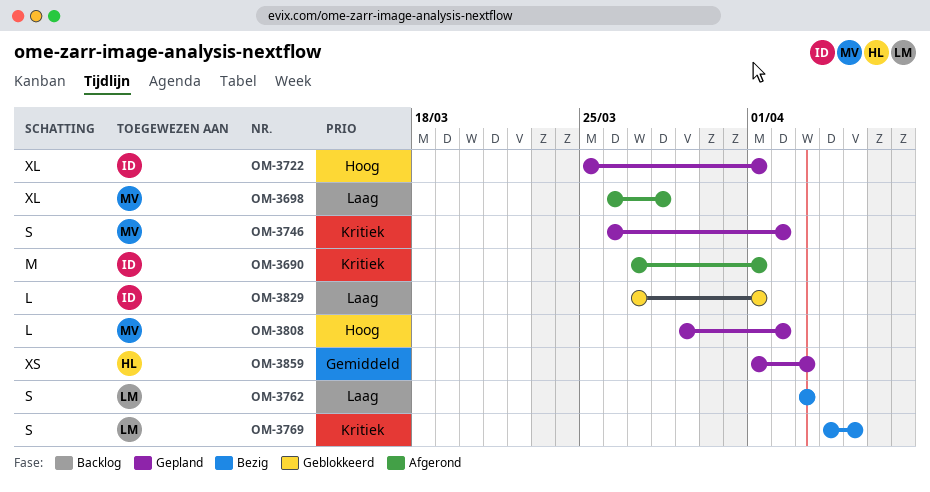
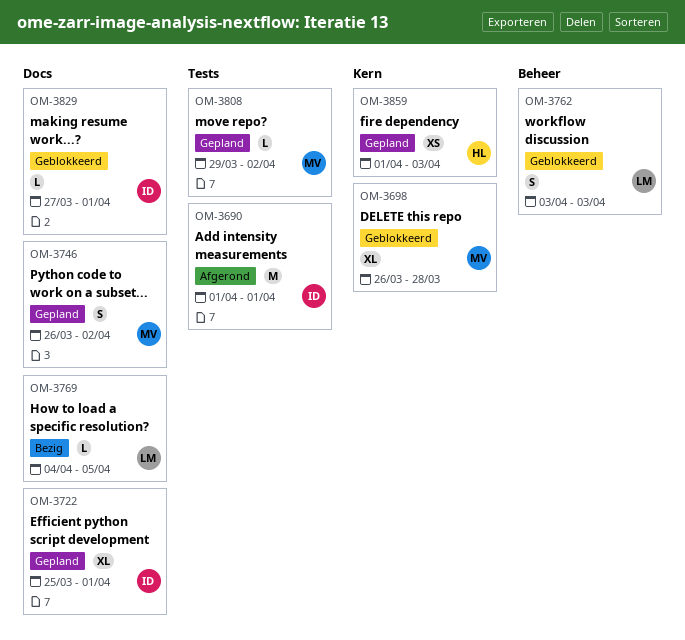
OM-3690, start: Mar 27 -> Apr 1
OM-3698, status: Afgerond -> Geblokkeerd
OM-3762, status: Bezig -> Geblokkeerd
OM-3769, estimate: S -> L

